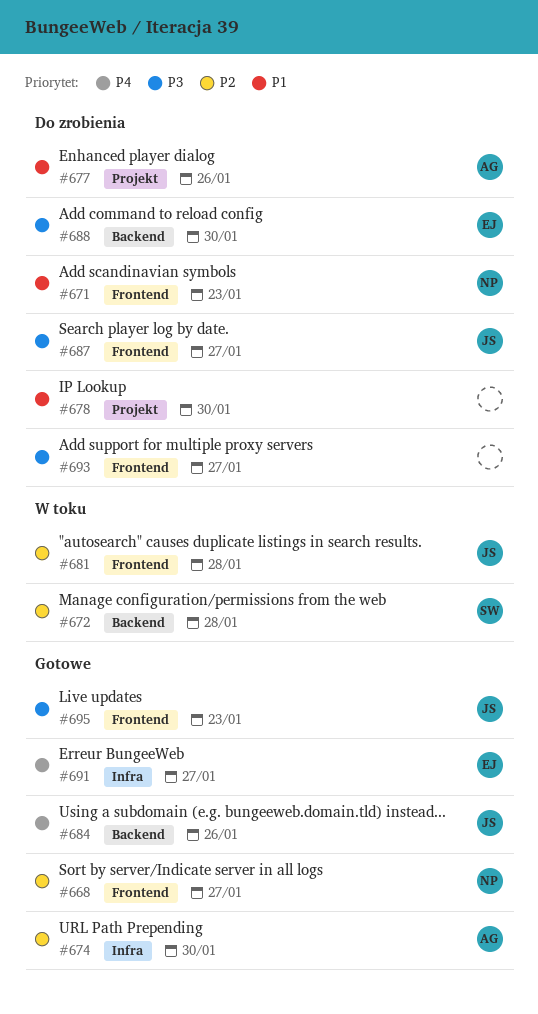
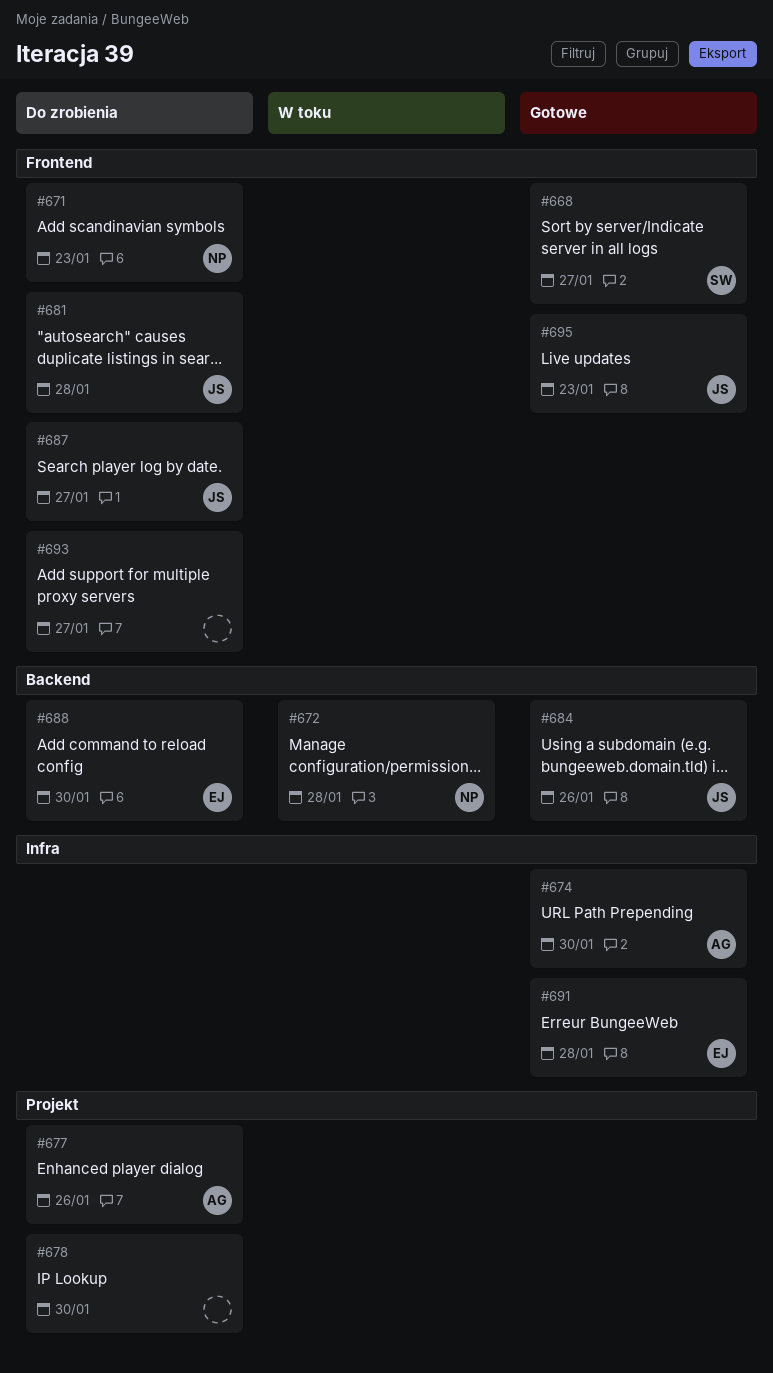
#668, owner: NP -> SW
#672, owner: SW -> NP
#681, status: W toku -> Do zrobienia
#691, due: Jan 27 -> Jan 28

